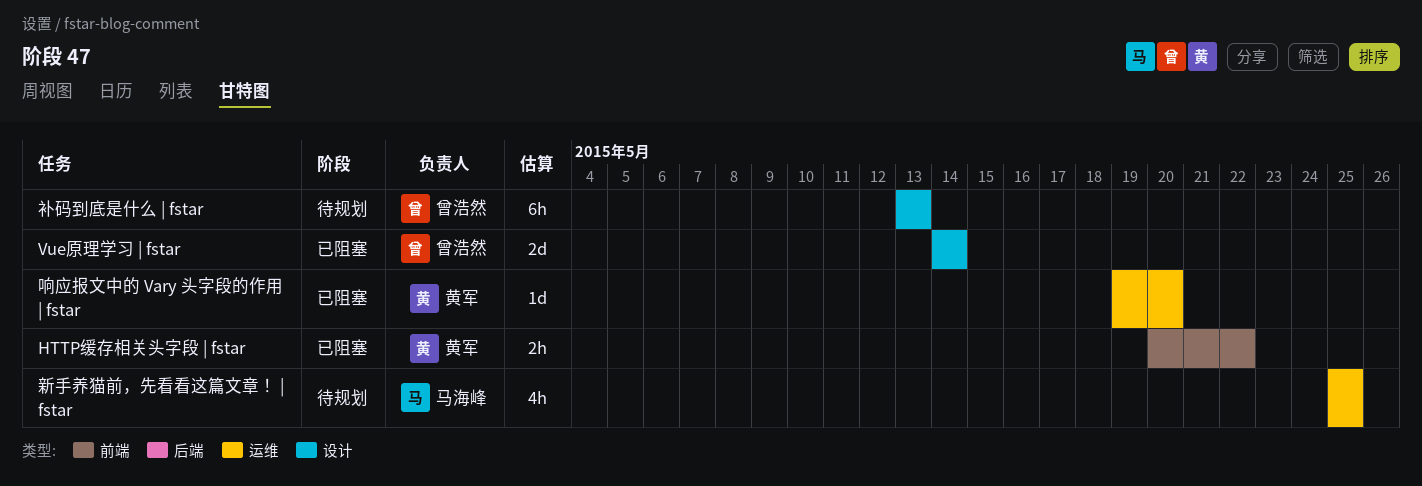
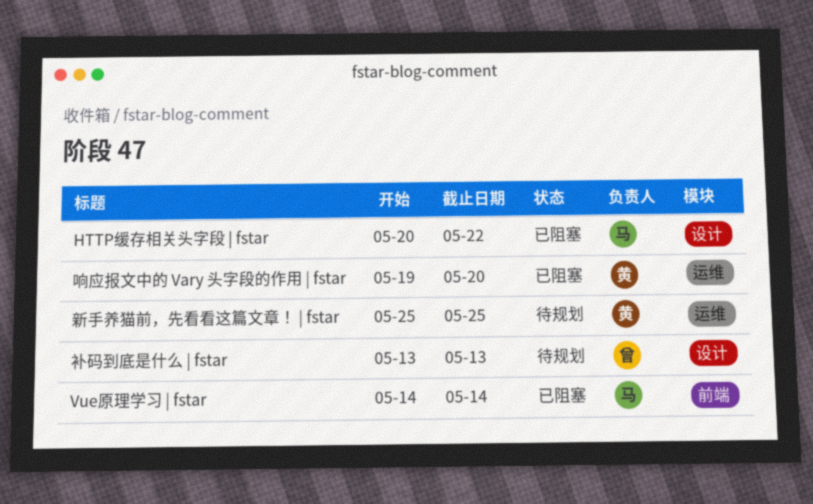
HTTP缓存相关头字段 | fstar, owner: 黄军 -> 马海峰
HTTP缓存相关头字段 | fstar, label: 前端 -> 设计
Vue原理学习 | fstar, owner: 曾浩然 -> 马海峰
Vue原理学习 | fstar, label: 设计 -> 前端
新手养猫前，先看看这篇文章！ | fstar, owner: 马海峰 -> 黄军

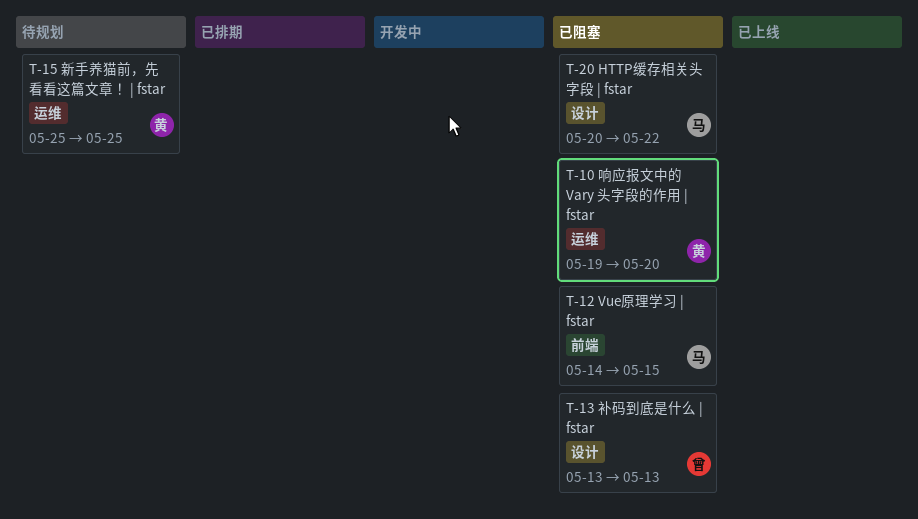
Vue原理学习 | fstar, due: May 14 -> May 15
补码到底是什么 | fstar, status: 待规划 -> 已阻塞

